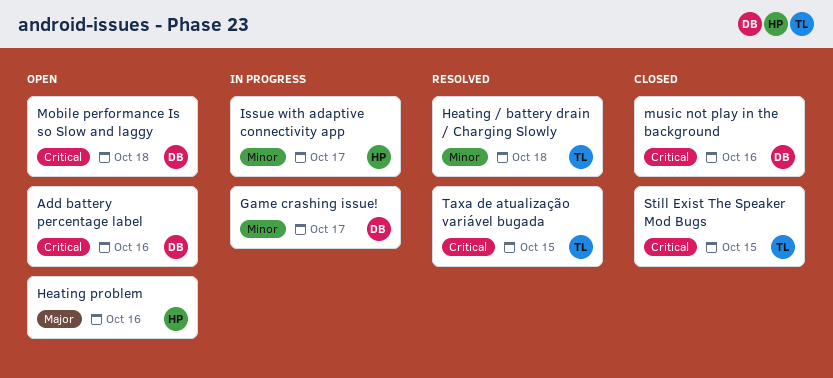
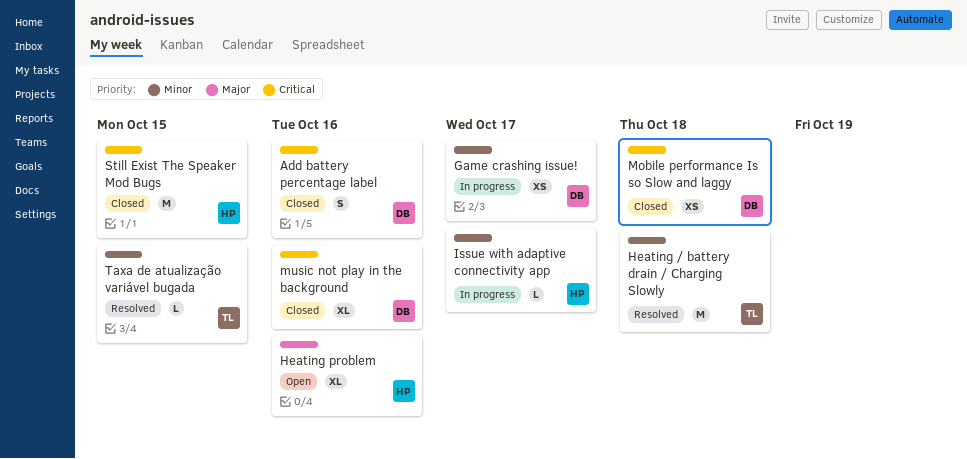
Add battery percentage label, status: Open -> Closed
Mobile performance Is so Slow and laggy, status: Open -> Closed
Still Exist The Speaker Mod Bugs, owner: TL -> HP
Taxa de atualização variável bugada, priority: Critical -> Minor

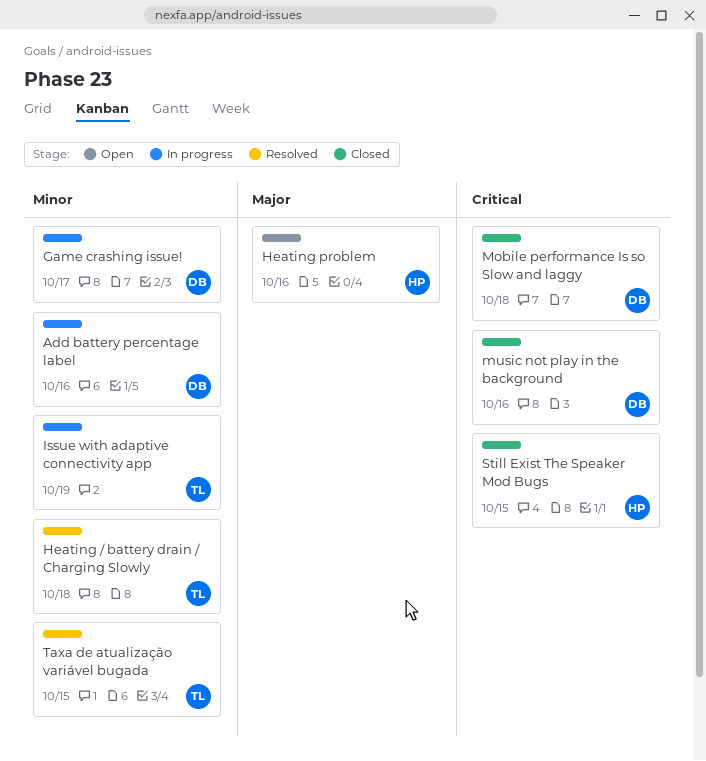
Add battery percentage label, status: Closed -> In progress
Add battery percentage label, priority: Critical -> Minor
Issue with adaptive connectivity app, owner: HP -> TL
Issue with adaptive connectivity app, due: Oct 17 -> Oct 19

